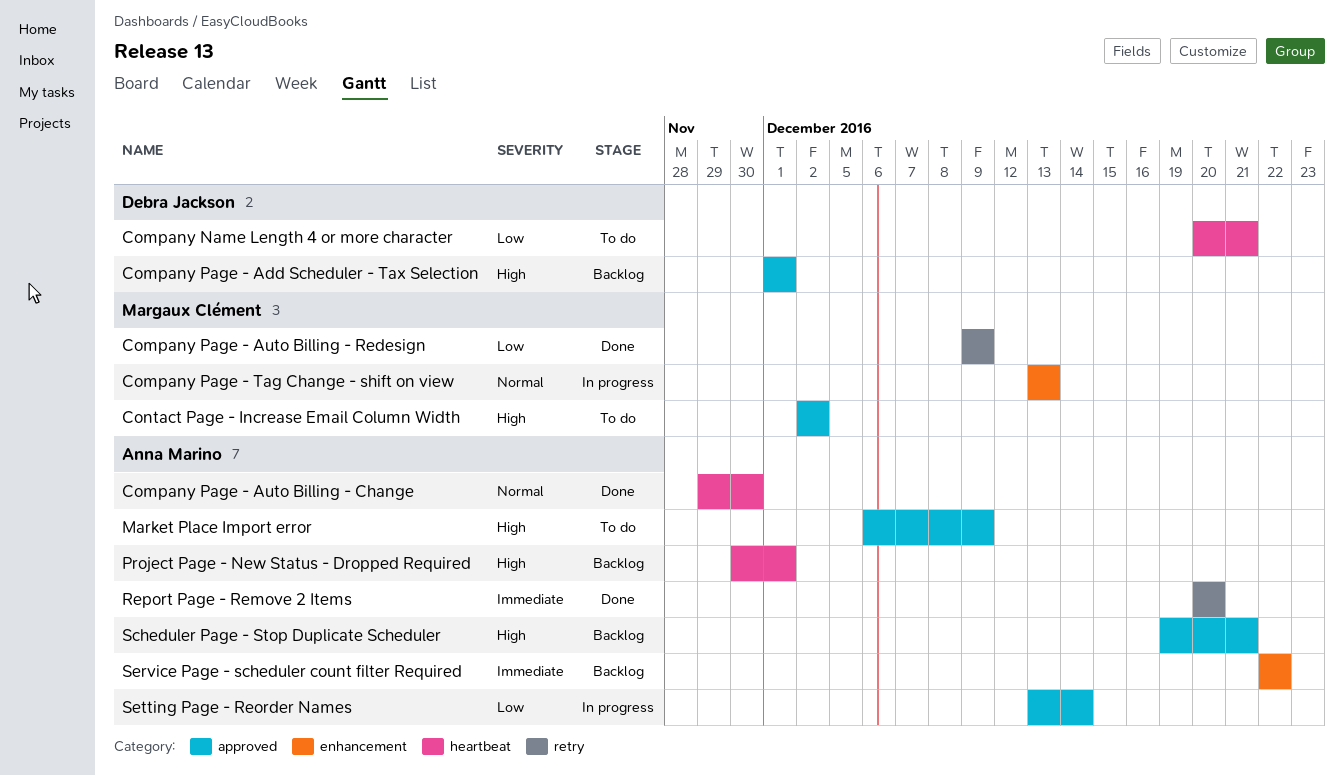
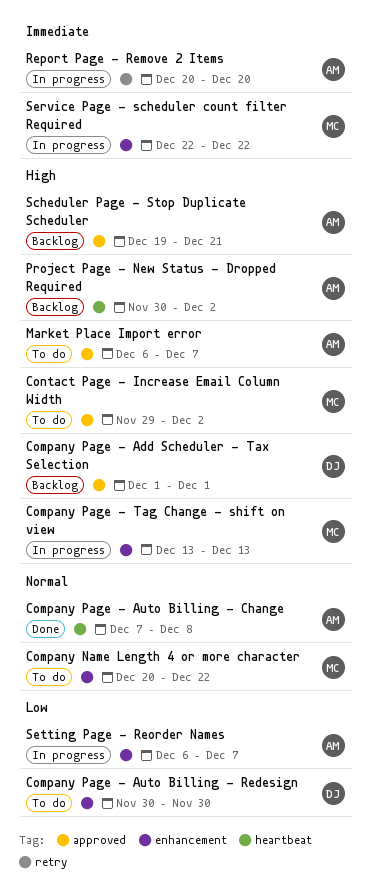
Company Name Length 4 or more character, owner: Debra Jackson -> Margaux Clément
Company Name Length 4 or more character, priority: Low -> Normal
Company Name Length 4 or more character, label: heartbeat -> enhancement
Company Name Length 4 or more character, due: Dec 21 -> Dec 22
Company Page - Auto Billing - Change, start: Nov 29 -> Dec 7
Company Page - Auto Billing - Change, due: Nov 30 -> Dec 8
Company Page - Auto Billing - Redesign, status: Done -> To do
Company Page - Auto Billing - Redesign, owner: Margaux Clément -> Debra Jackson
Company Page - Auto Billing - Redesign, label: retry -> enhancement
Company Page - Auto Billing - Redesign, start: Dec 9 -> Nov 30
Company Page - Auto Billing - Redesign, due: Dec 9 -> Nov 30
Company Page - Tag Change - shift on view, priority: Normal -> High
Contact Page - Increase Email Column Width, start: Dec 2 -> Nov 29
Market Place Import error, due: Dec 9 -> Dec 7
Project Page - New Status - Dropped Required, due: Dec 1 -> Dec 2
Report Page - Remove 2 Items, status: Done -> In progress
Service Page - scheduler count filter Required, status: Backlog -> In progress
Service Page - scheduler count filter Required, owner: Anna Marino -> Margaux Clément
Setting Page - Reorder Names, label: approved -> enhancement
Setting Page - Reorder Names, start: Dec 13 -> Dec 6
Setting Page - Reorder Names, due: Dec 14 -> Dec 7

